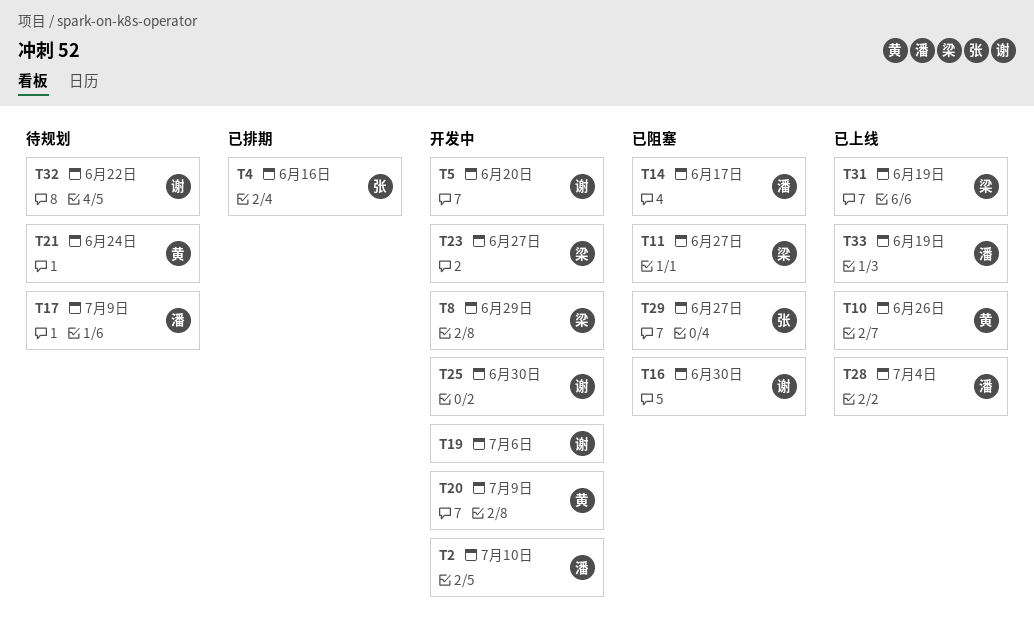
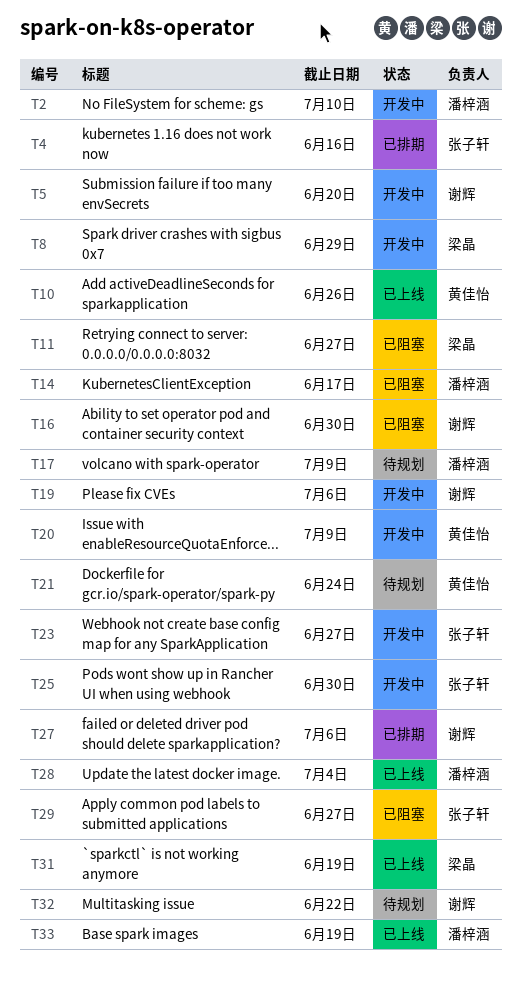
T23, owner: 梁晶 -> 张子轩
T25, owner: 谢辉 -> 张子轩
T27: none -> present

